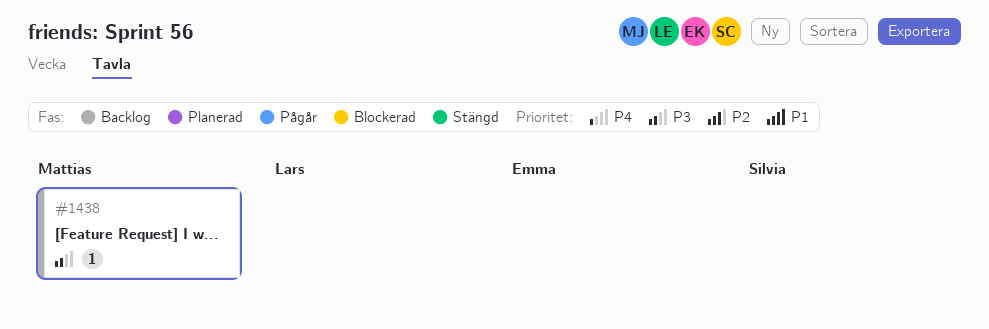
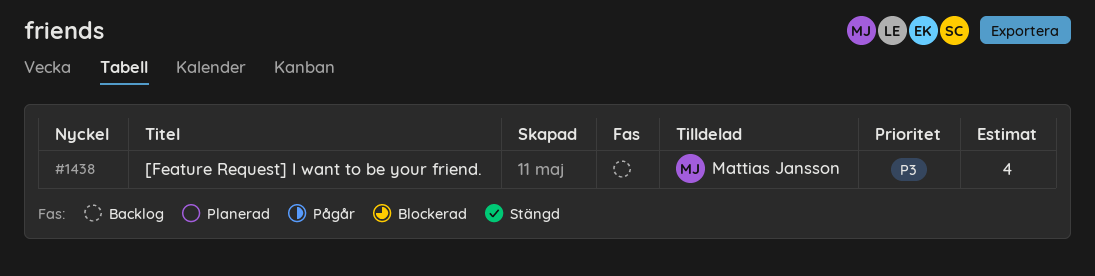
#1438, estimate: 1 -> 4

